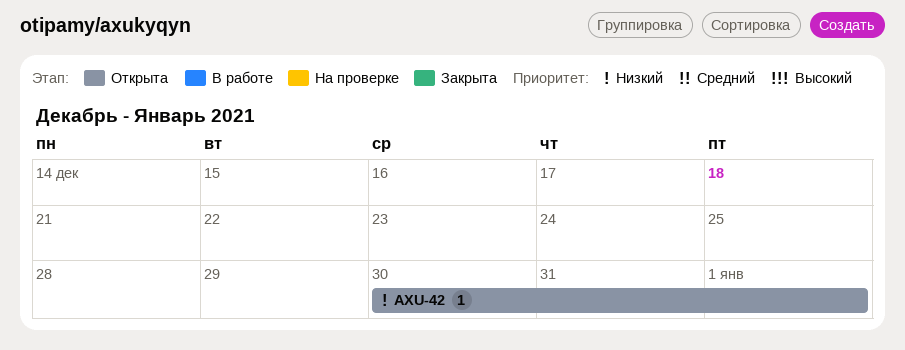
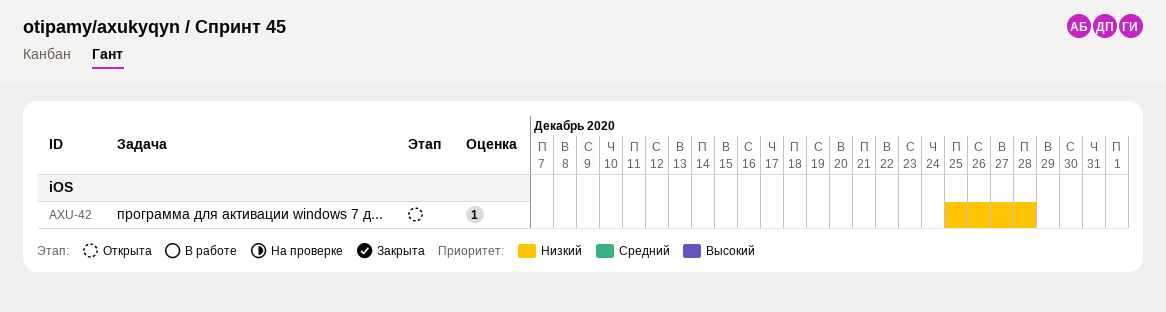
AXU-42, start: Dec 30 -> Dec 25
AXU-42, due: Jan 1 -> Dec 28

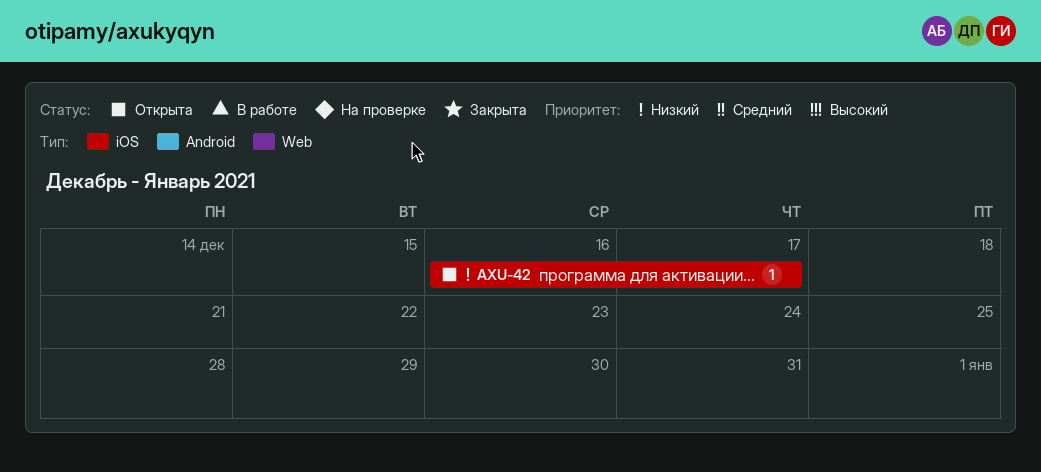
AXU-42, start: Dec 25 -> Dec 16
AXU-42, due: Dec 28 -> Dec 17

